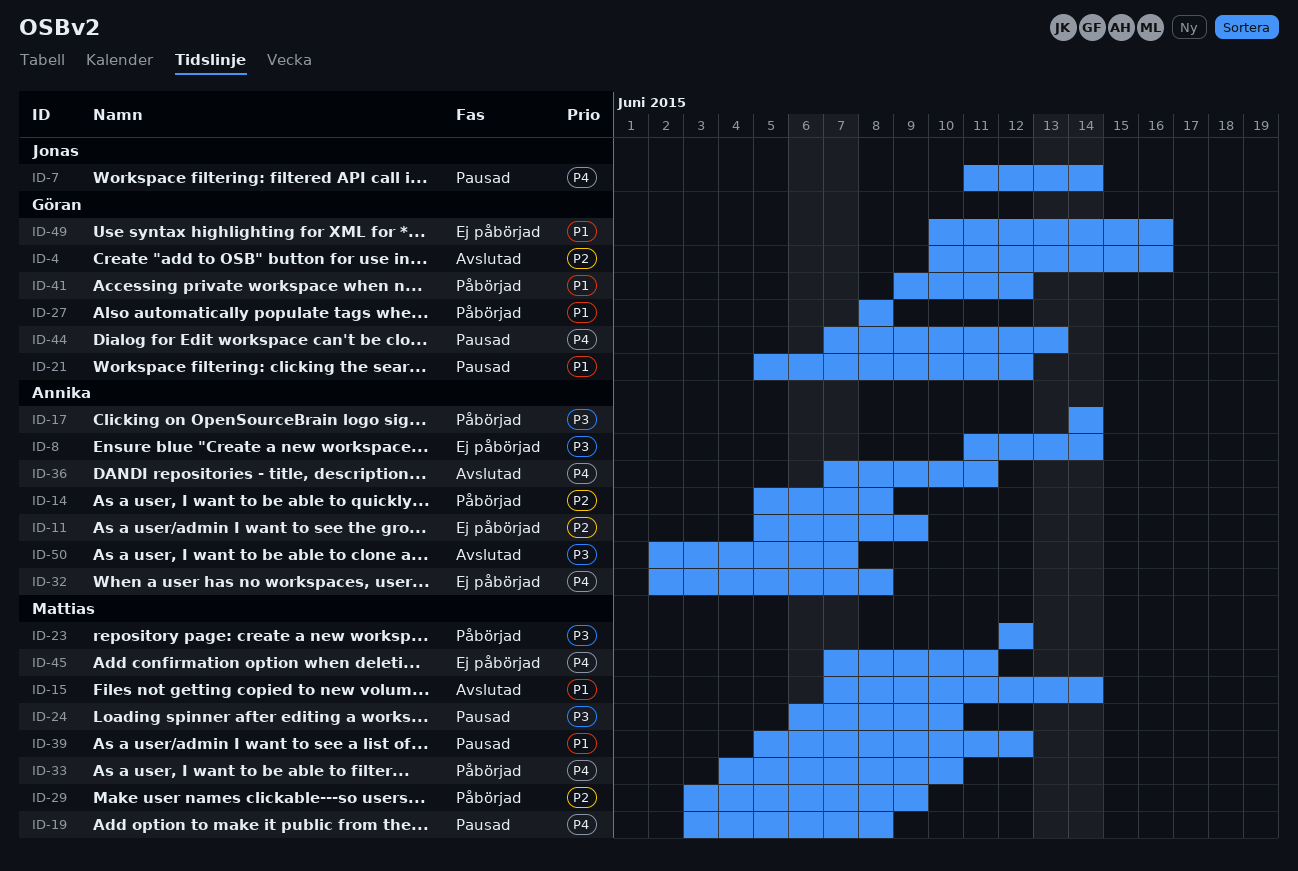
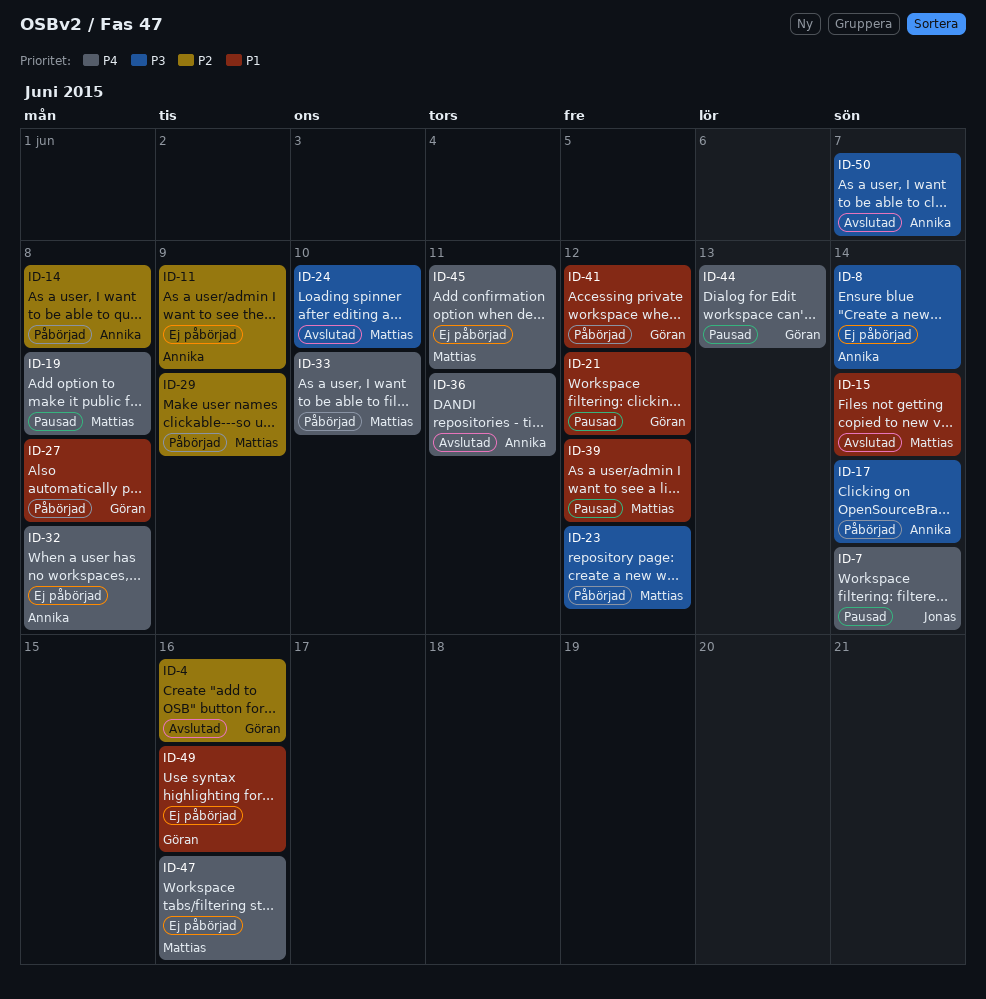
ID-24, status: Pausad -> Avslutad
ID-47: none -> present

